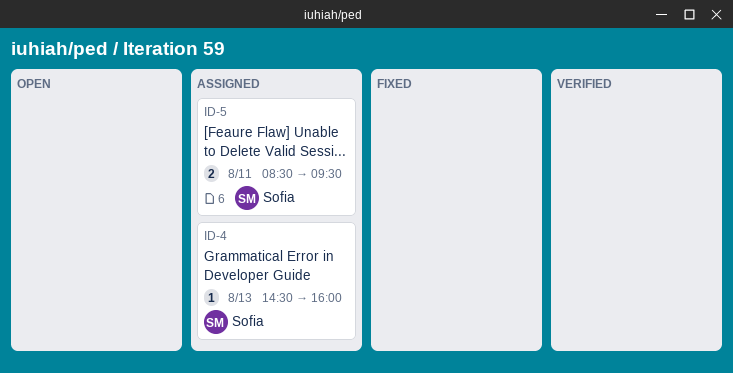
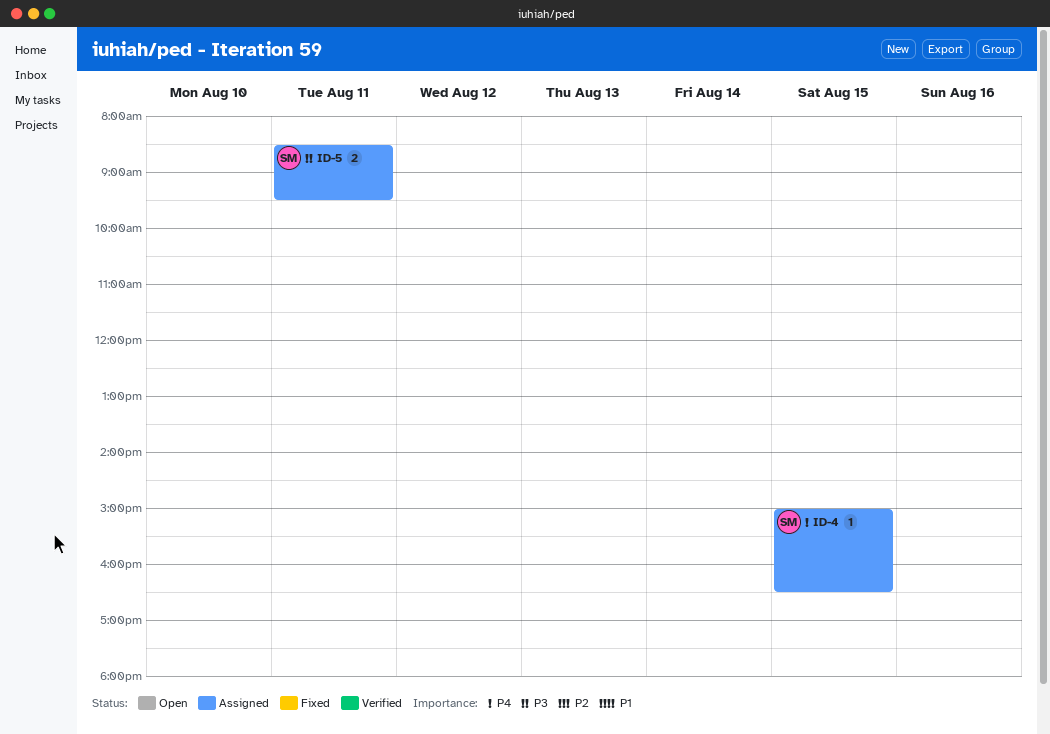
ID-4, day: Aug 13 -> Aug 15
ID-4, begins: 14:30 -> 15:00
ID-4, ends: 16:00 -> 16:30

